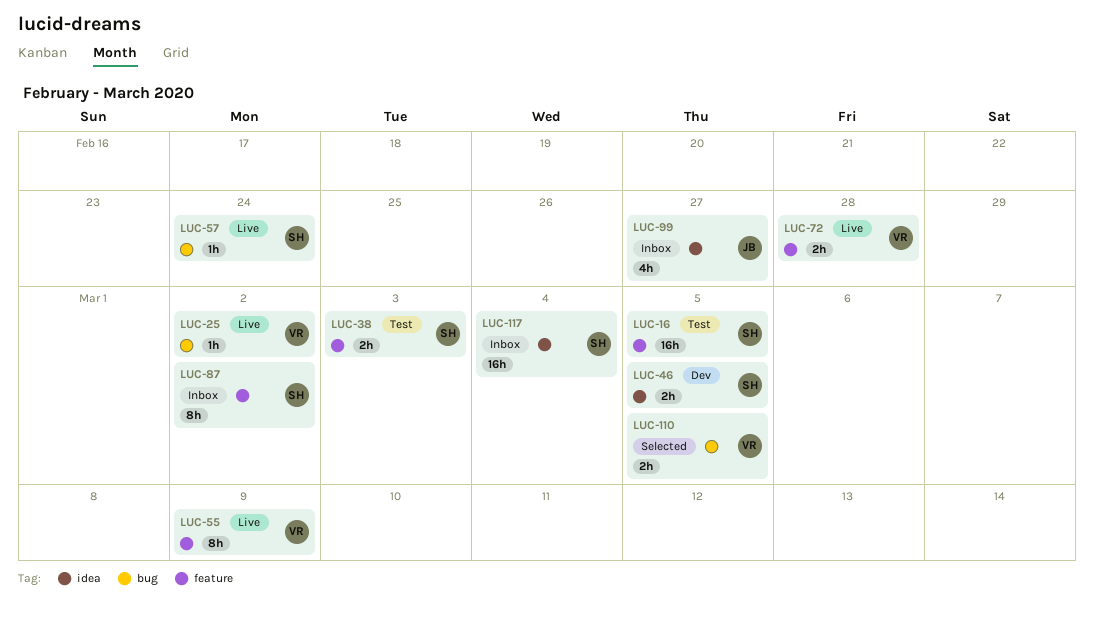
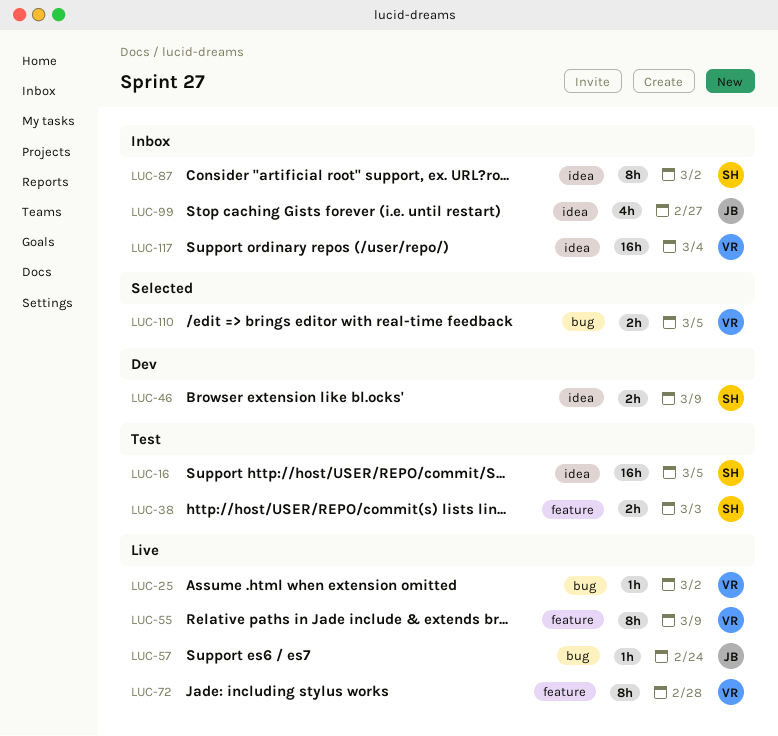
LUC-16, label: feature -> idea
LUC-46, due: Mar 5 -> Mar 9
LUC-57, owner: SH -> JB
LUC-72, estimate: 2h -> 8h
LUC-87, label: feature -> idea
LUC-117, owner: SH -> VR

